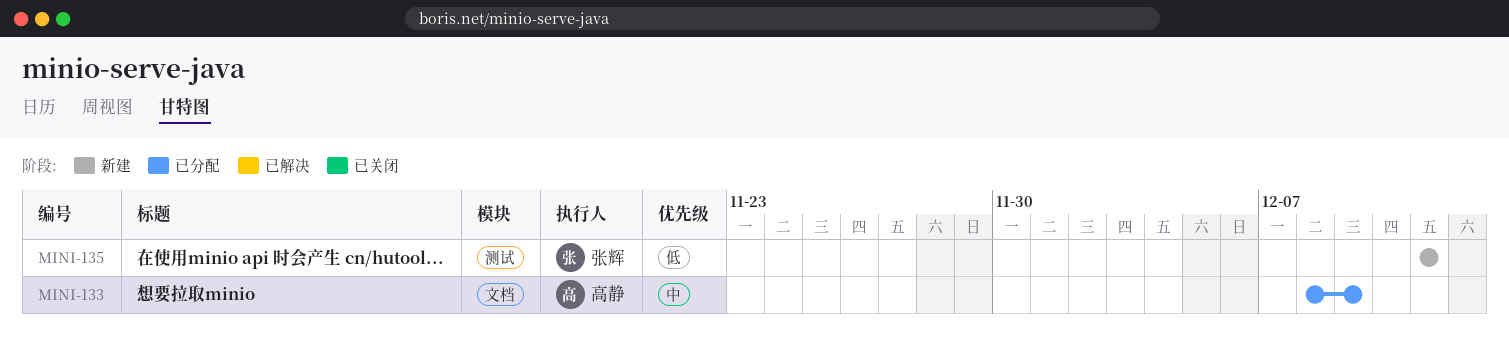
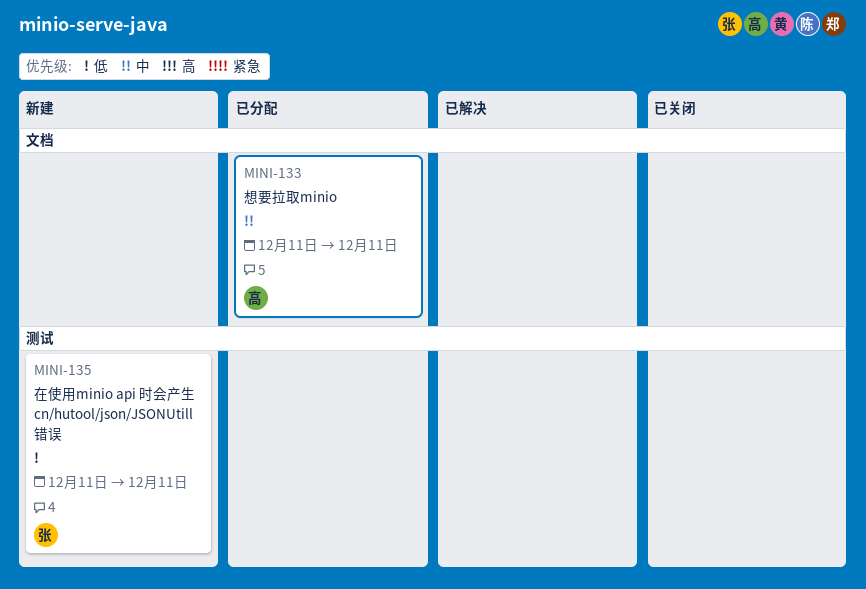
MINI-133, start: Dec 8 -> Dec 11
MINI-133, due: Dec 9 -> Dec 11

